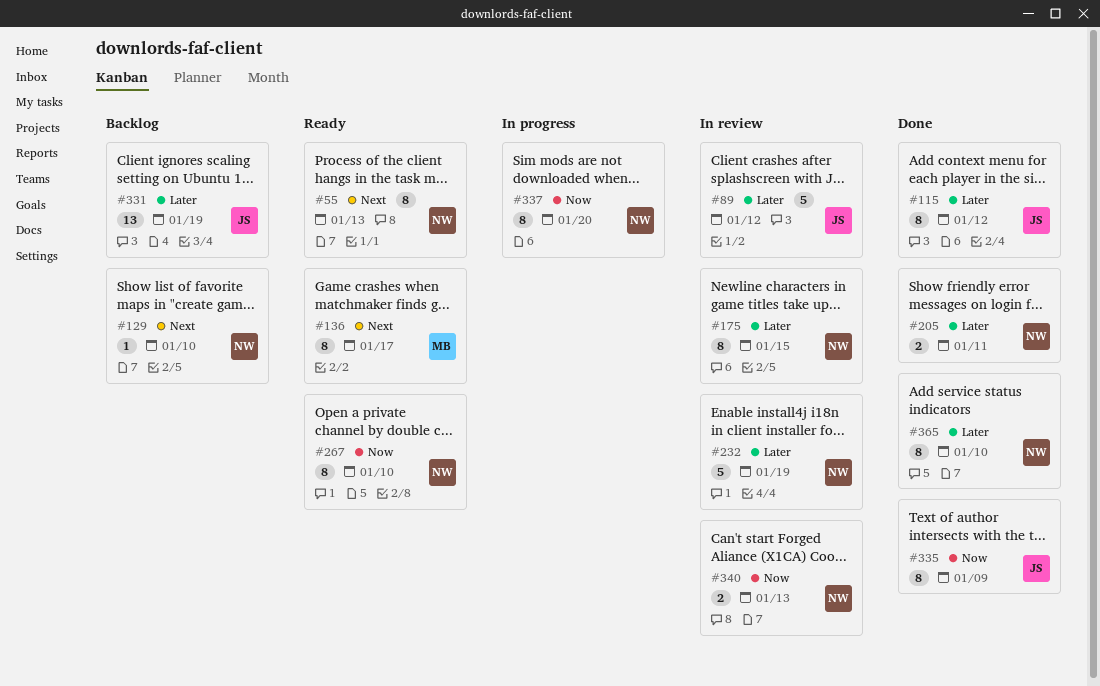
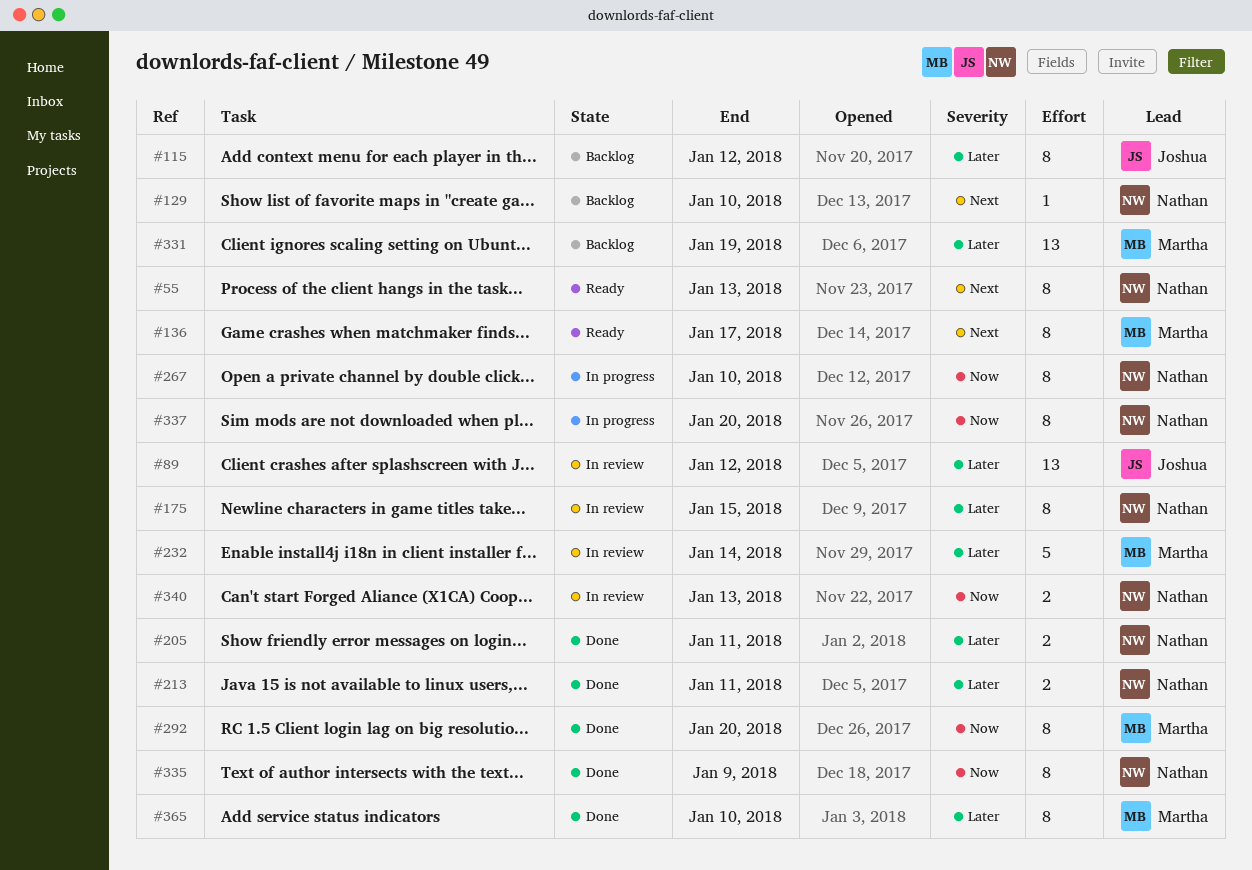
#89, estimate: 5 -> 13
#115, status: Done -> Backlog
#213: none -> present
#232, owner: Nathan -> Martha
#232, due: Jan 19 -> Jan 14
#267, status: Ready -> In progress
#292: none -> present
#331, owner: Joshua -> Martha
#335, owner: Joshua -> Nathan
#365, owner: Nathan -> Martha

